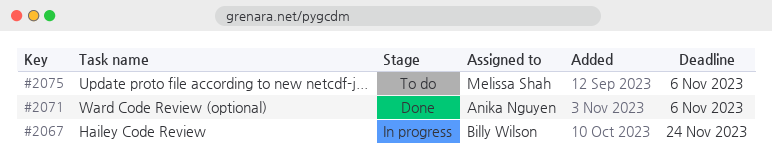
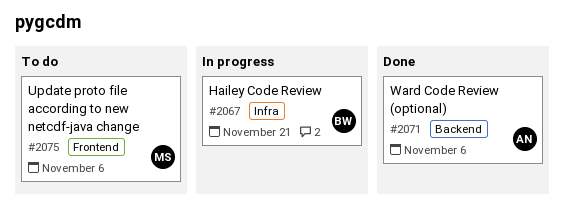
#2067, due: Nov 24 -> Nov 21

